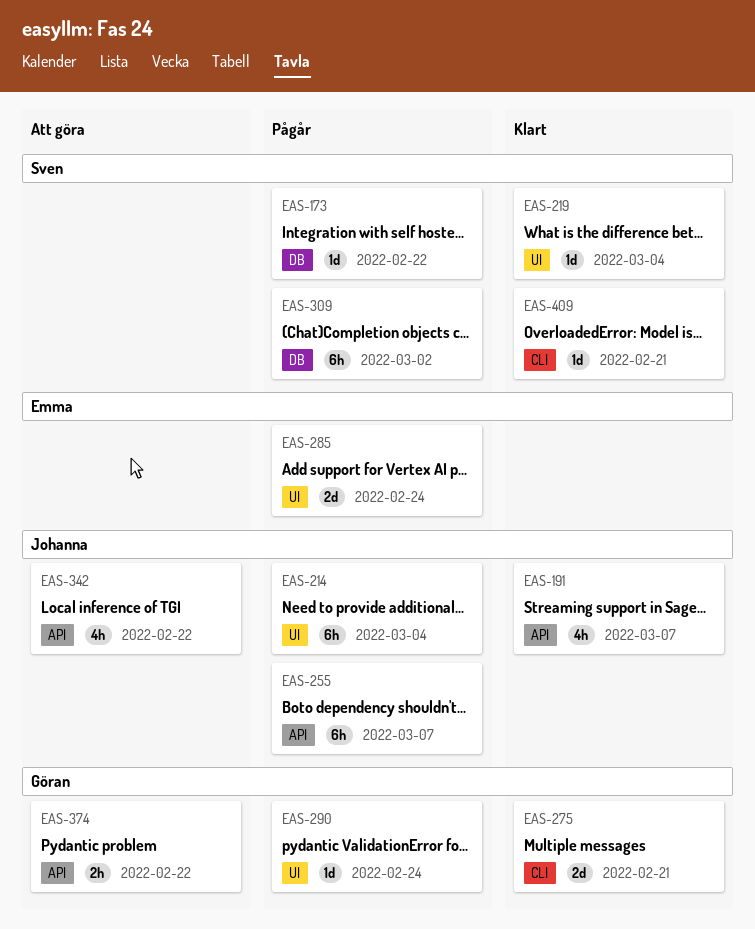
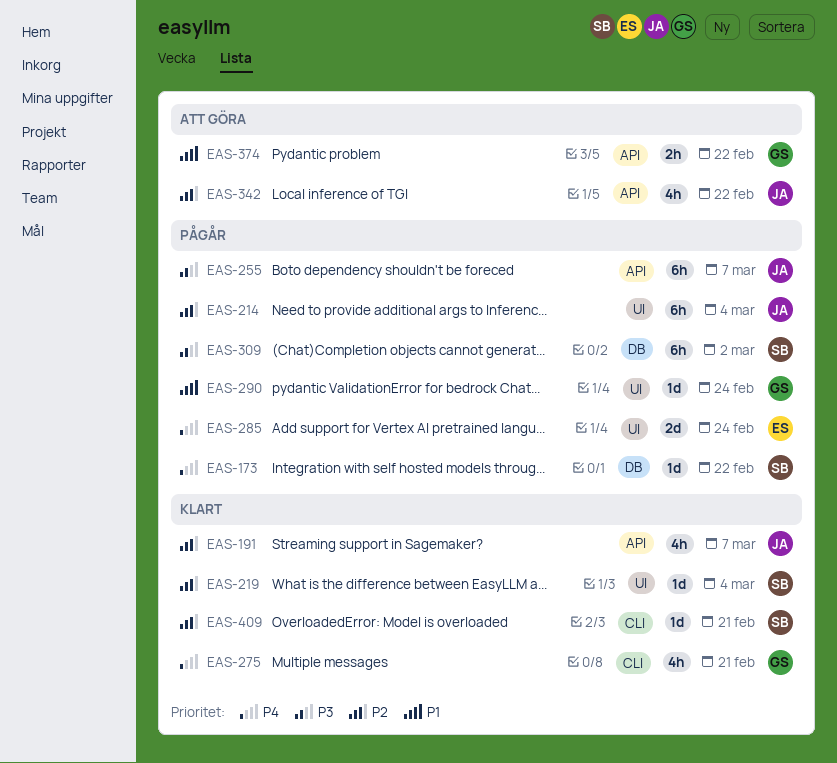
EAS-275, estimate: 2d -> 4h

